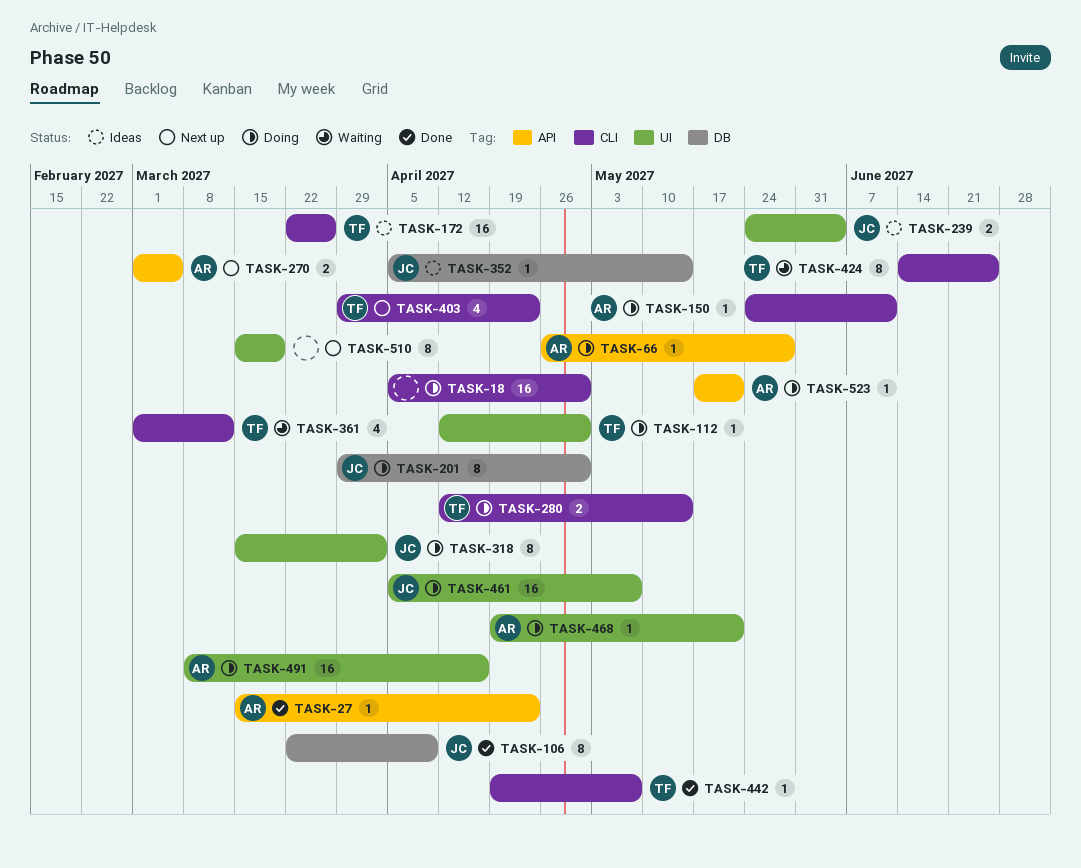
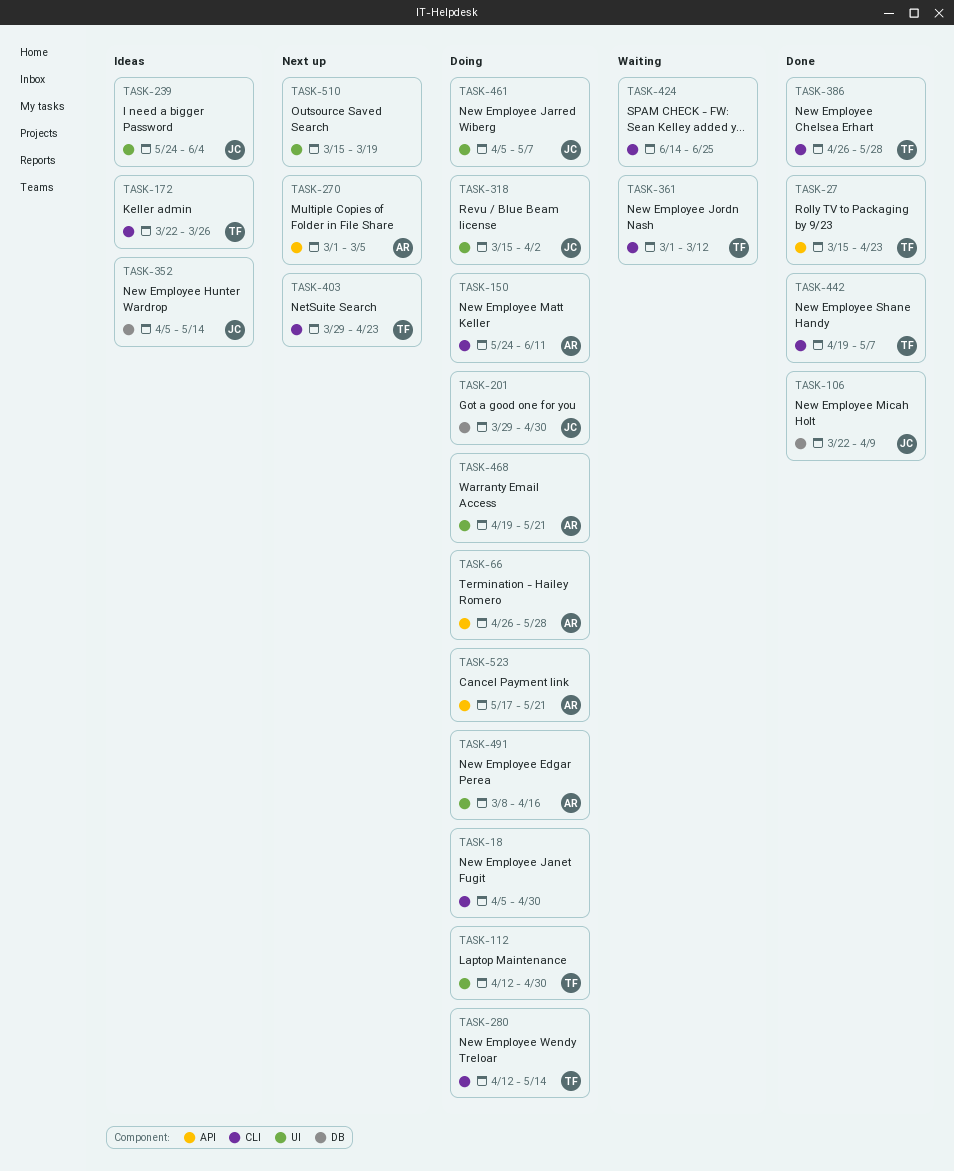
TASK-27, owner: AR -> TF
TASK-386: none -> present
TASK-424, owner: TF -> none

